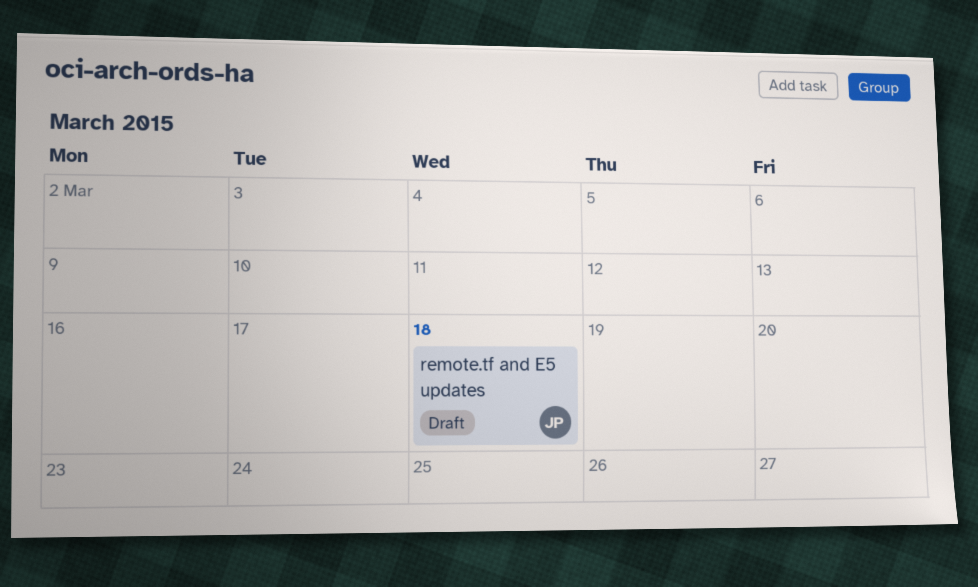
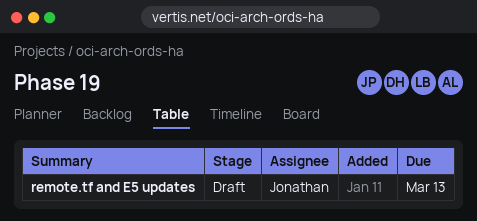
remote.tf and E5 updates, due: Mar 18 -> Mar 13

